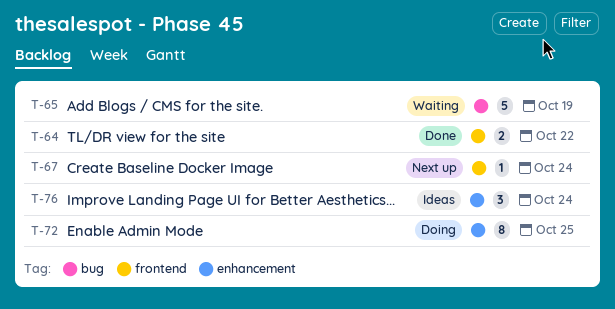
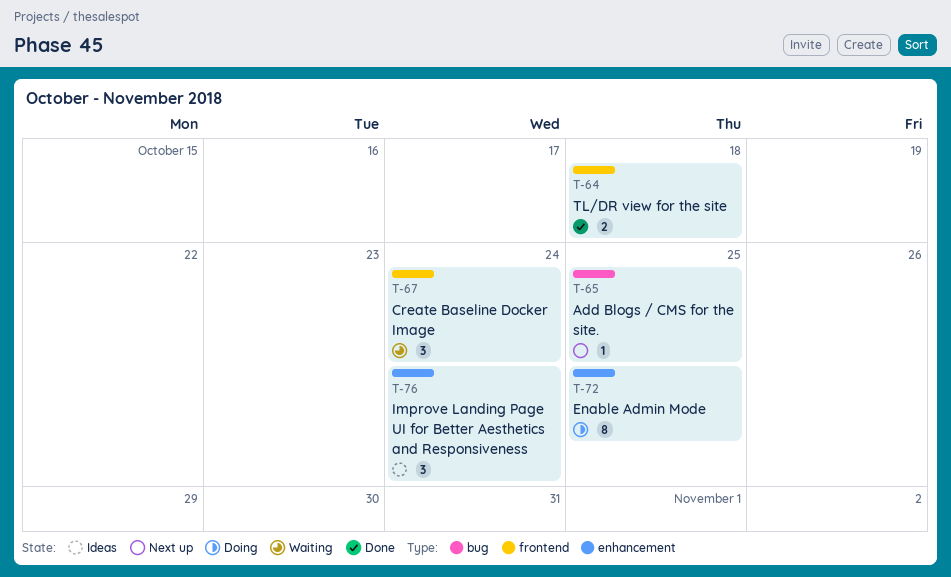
T-64, due: Oct 22 -> Oct 18
T-65, status: Waiting -> Next up
T-65, estimate: 5 -> 1
T-65, due: Oct 19 -> Oct 25
T-67, status: Next up -> Waiting
T-67, estimate: 1 -> 3

